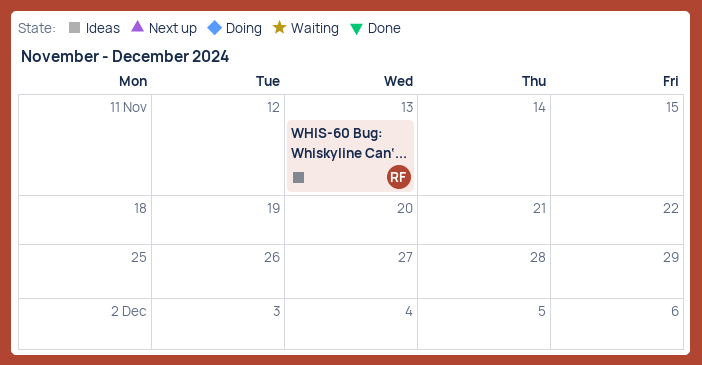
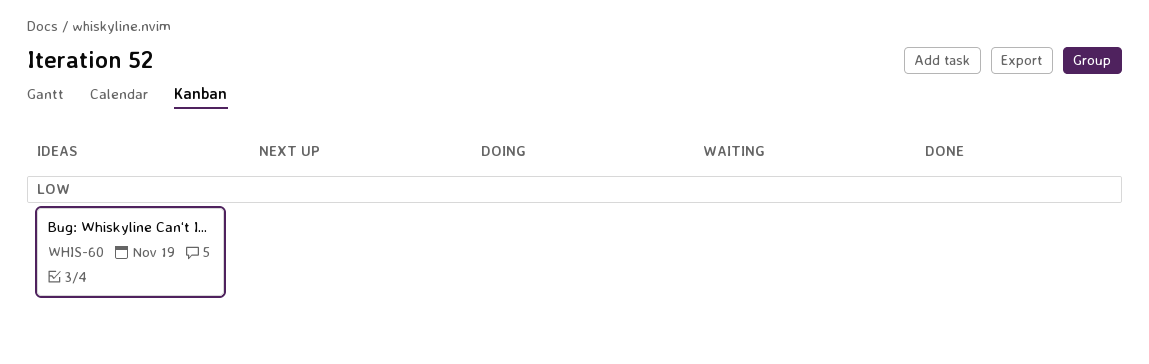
WHIS-60, due: Nov 13 -> Nov 19

